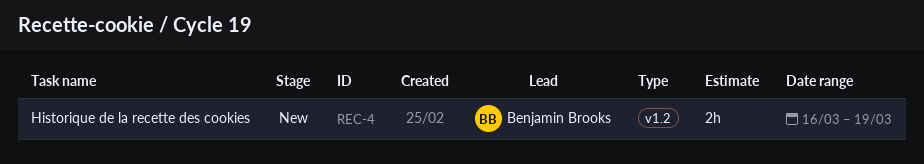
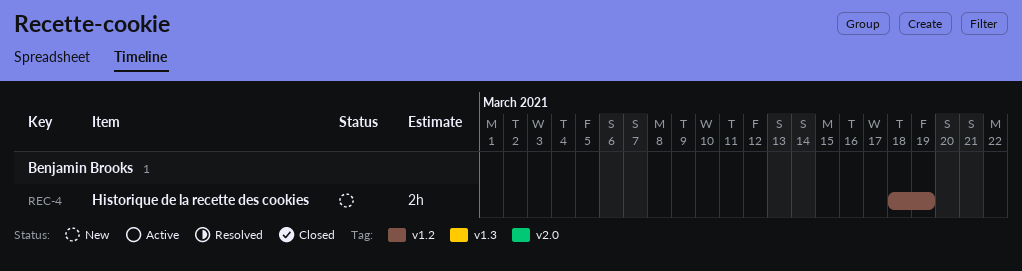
REC-4, start: Mar 16 -> Mar 18

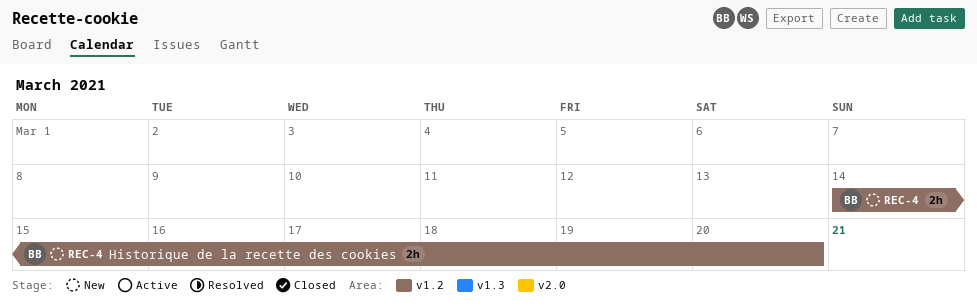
REC-4, start: Mar 18 -> Mar 14
REC-4, due: Mar 19 -> Mar 20

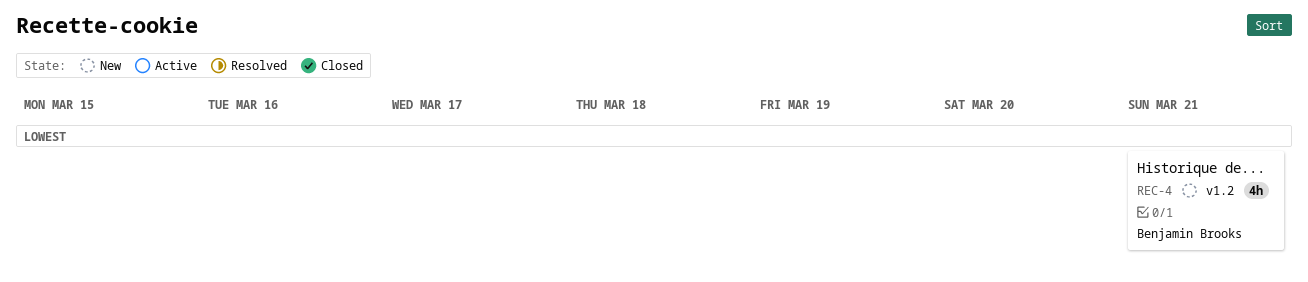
REC-4, estimate: 2h -> 4h
REC-4, due: Mar 20 -> Mar 21

